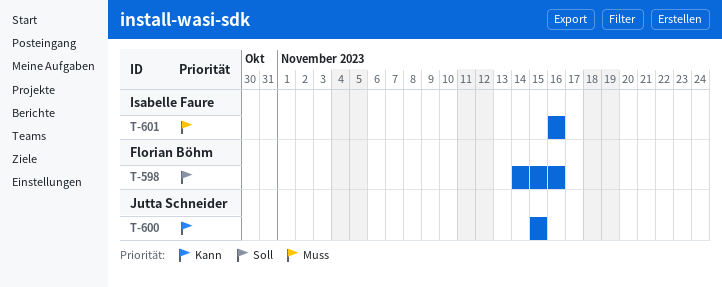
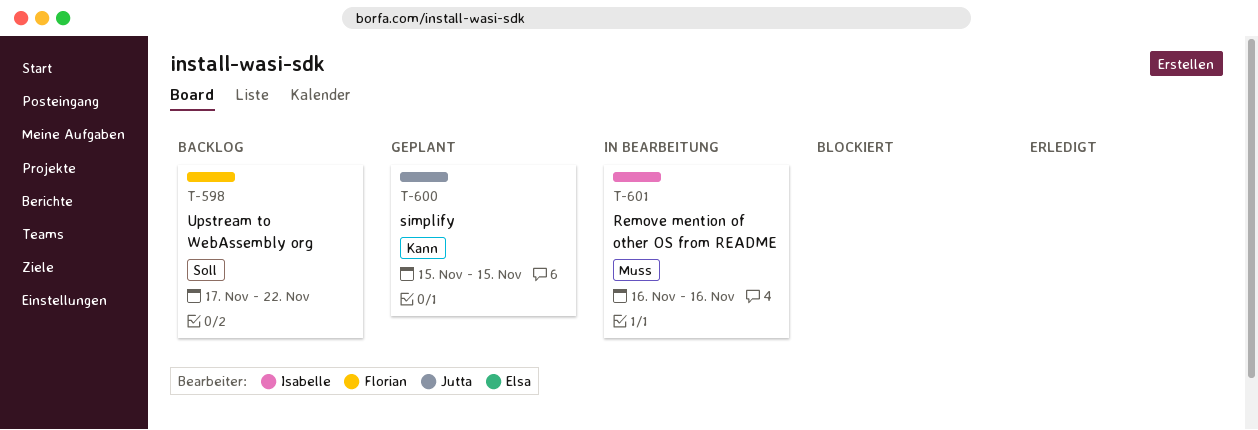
T-598, start: Nov 14 -> Nov 17
T-598, due: Nov 16 -> Nov 22

